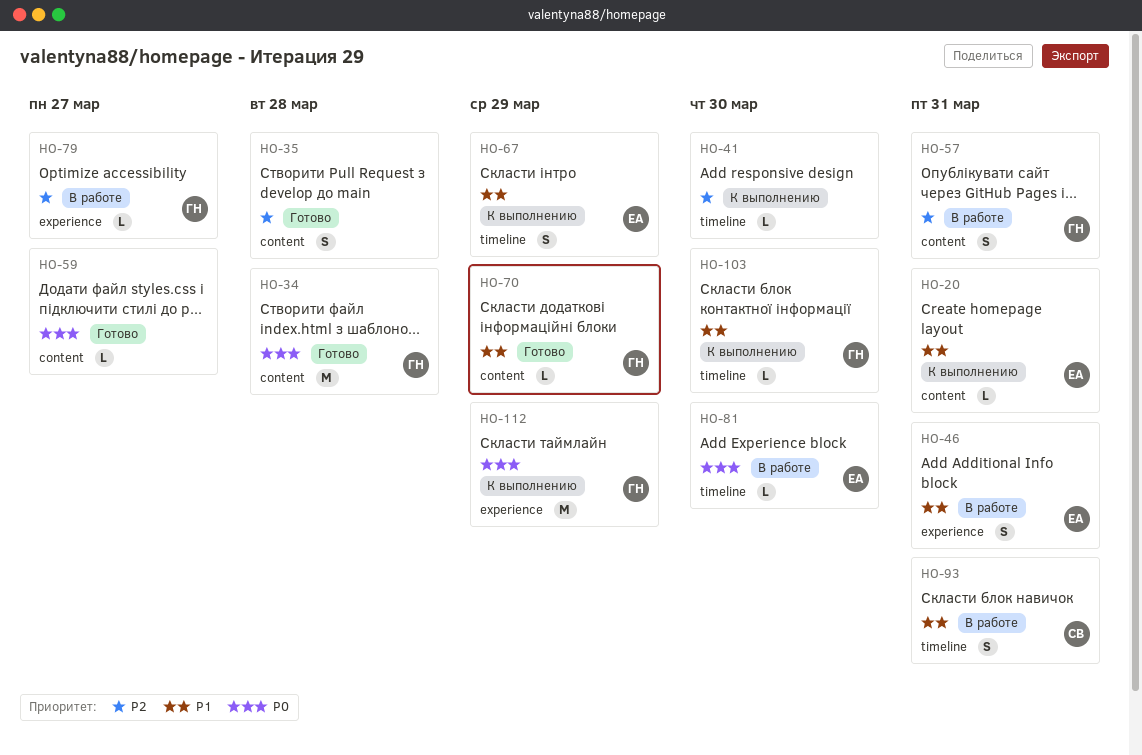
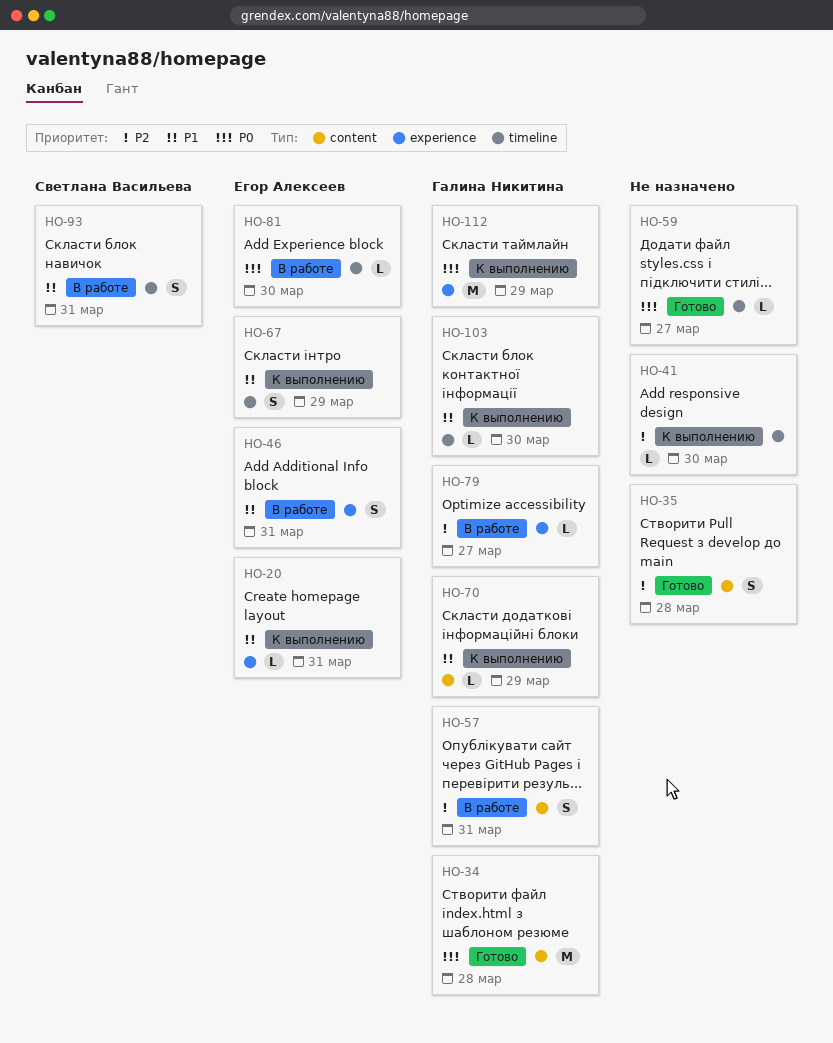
HO-20, label: content -> experience
HO-59, label: content -> timeline
HO-70, status: Готово -> К выполнению

